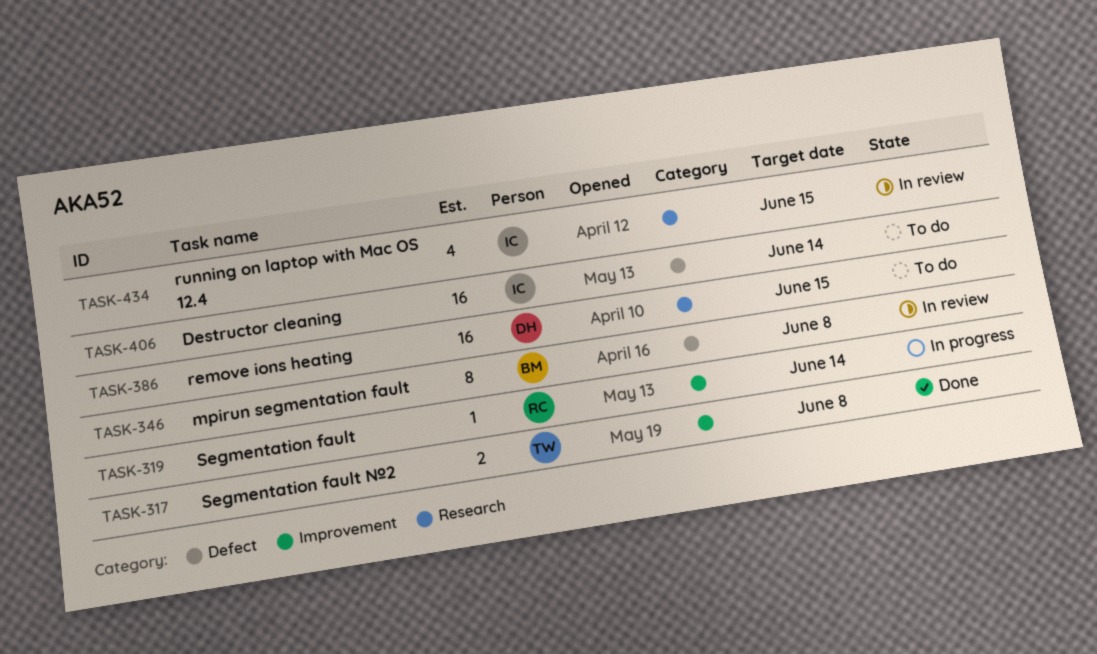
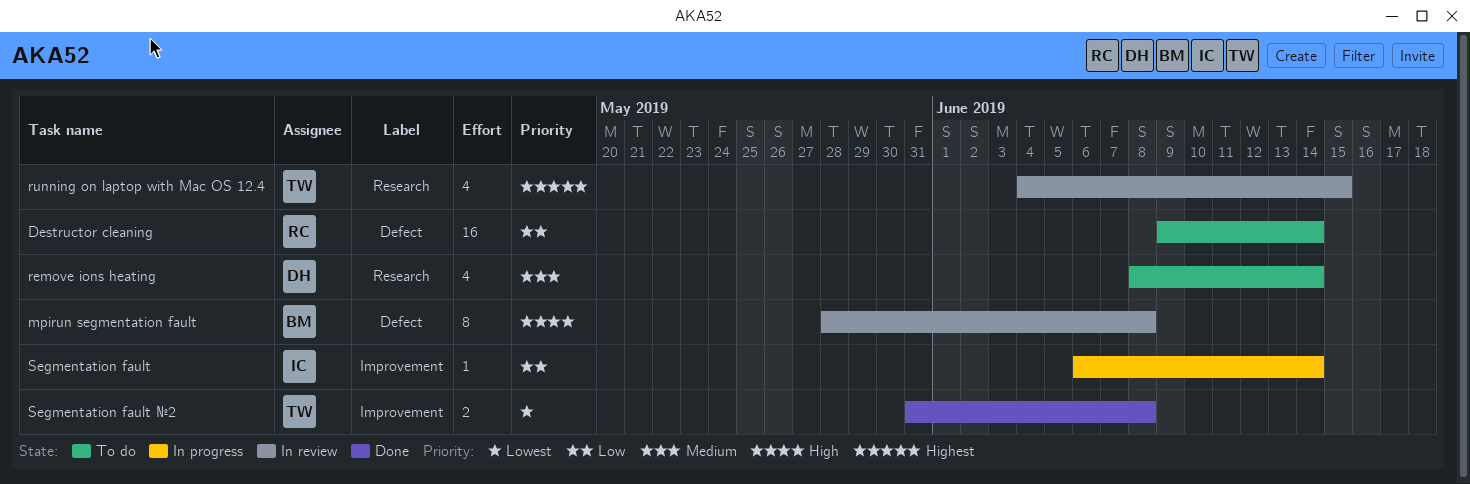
Destructor cleaning, owner: IC -> RC
remove ions heating, estimate: 16 -> 4
remove ions heating, due: Jun 15 -> Jun 14
running on laptop with Mac OS 12.4, owner: IC -> TW
Segmentation fault, owner: RC -> IC

